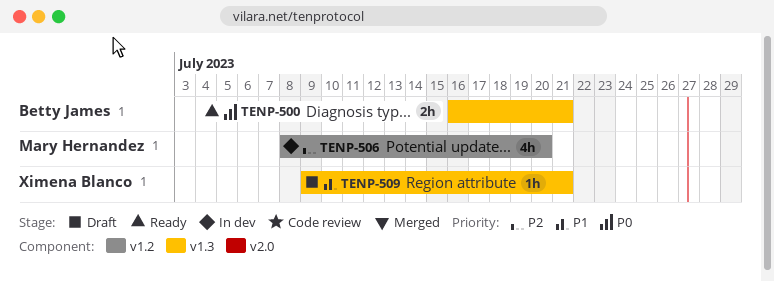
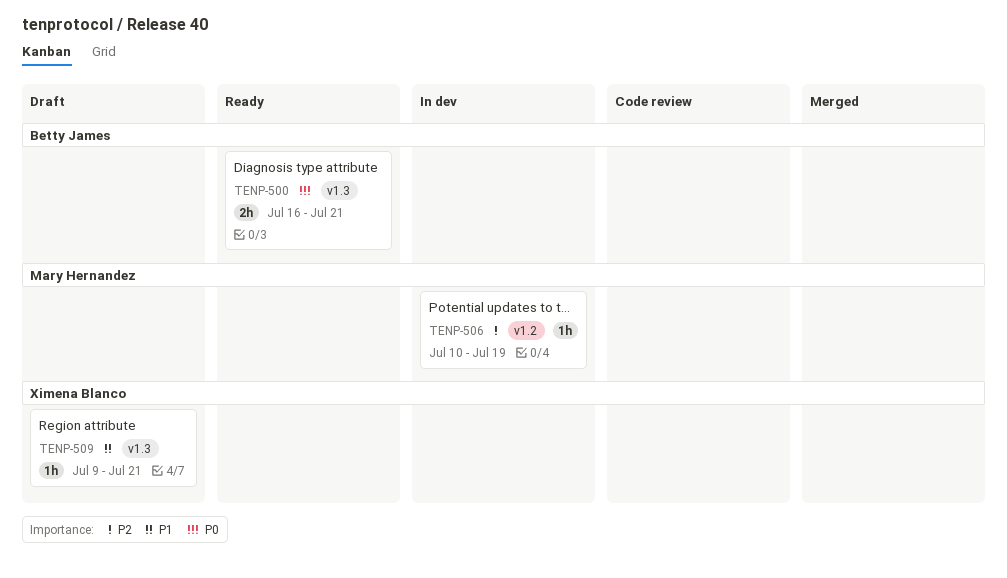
TENP-506, estimate: 4h -> 1h
TENP-506, start: Jul 8 -> Jul 10
TENP-506, due: Jul 20 -> Jul 19

